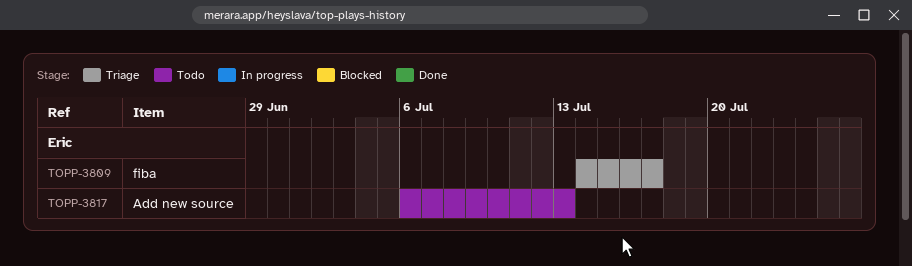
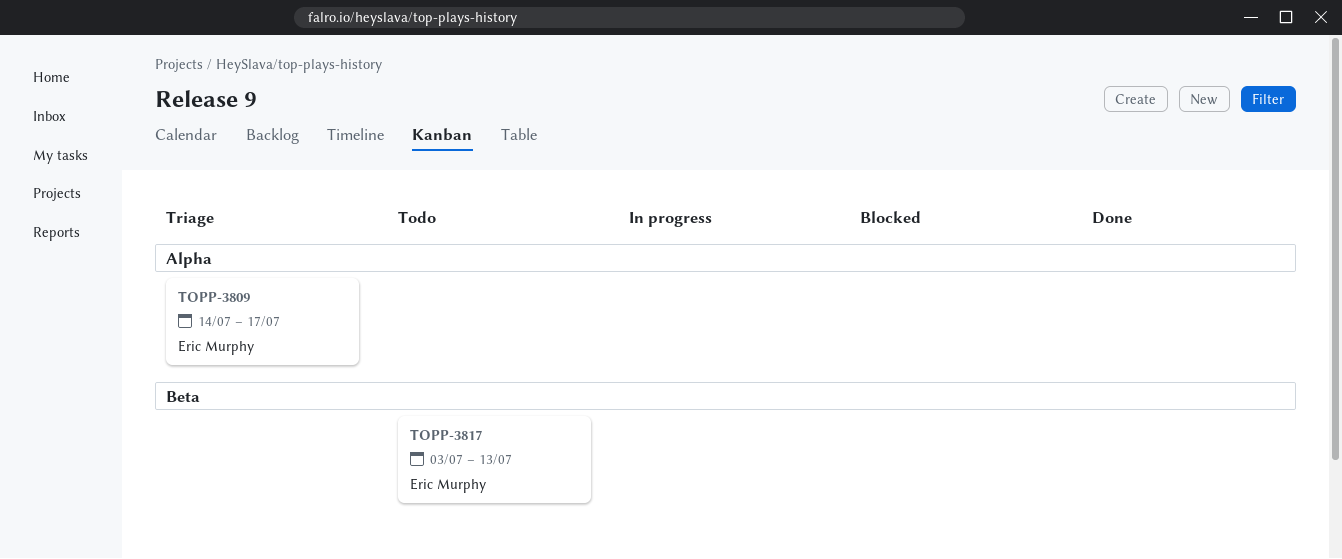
TOPP-3817, start: Jul 6 -> Jul 3

